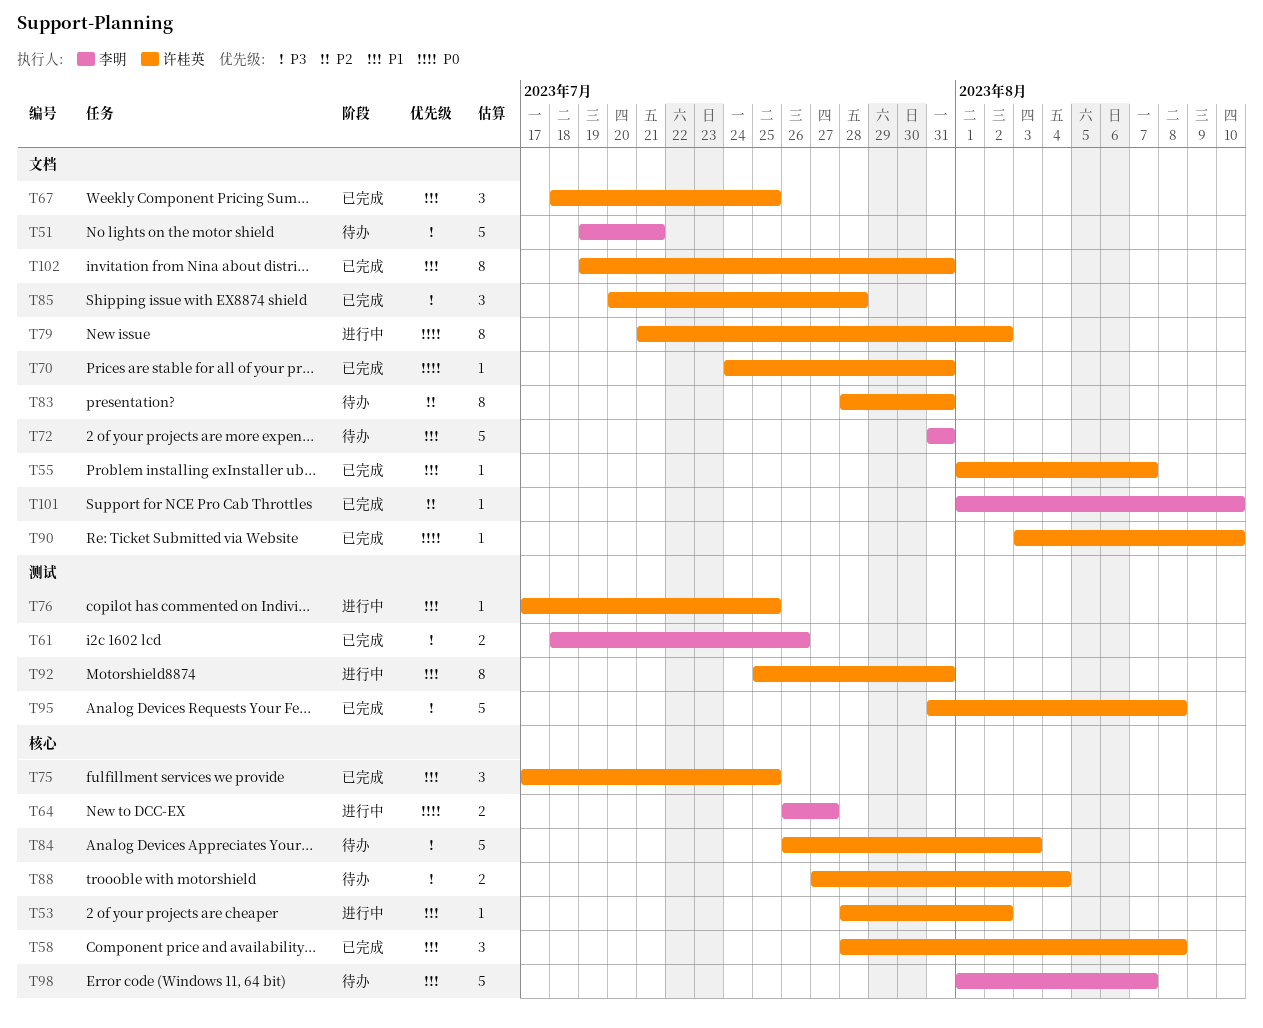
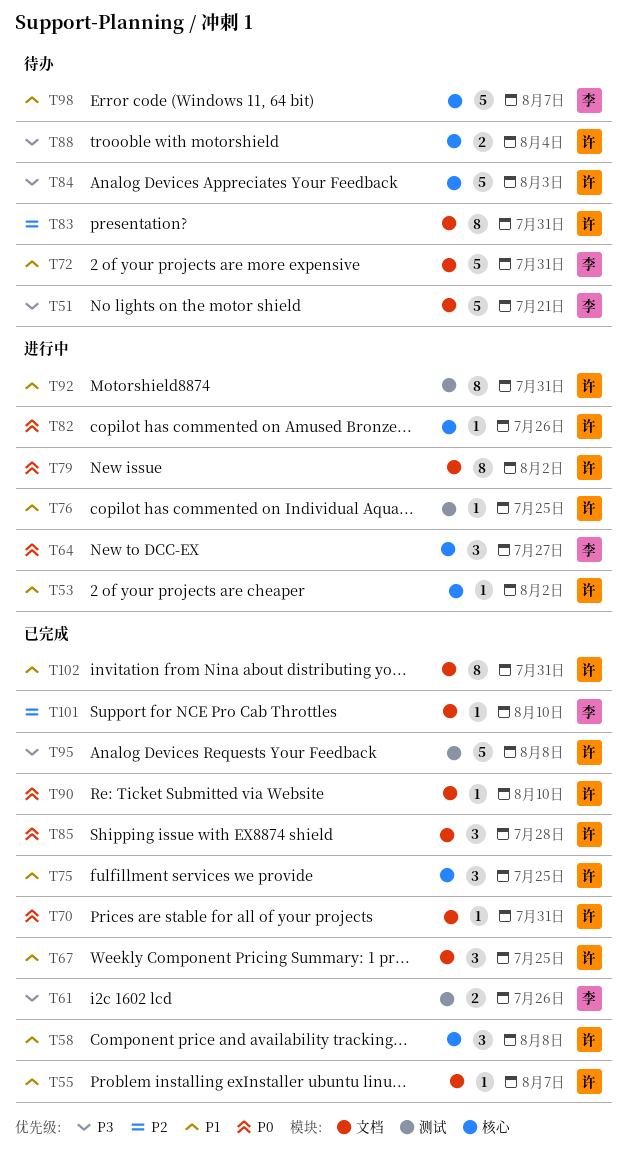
T64, estimate: 2 -> 3
T82: none -> present
T85, priority: P3 -> P0

